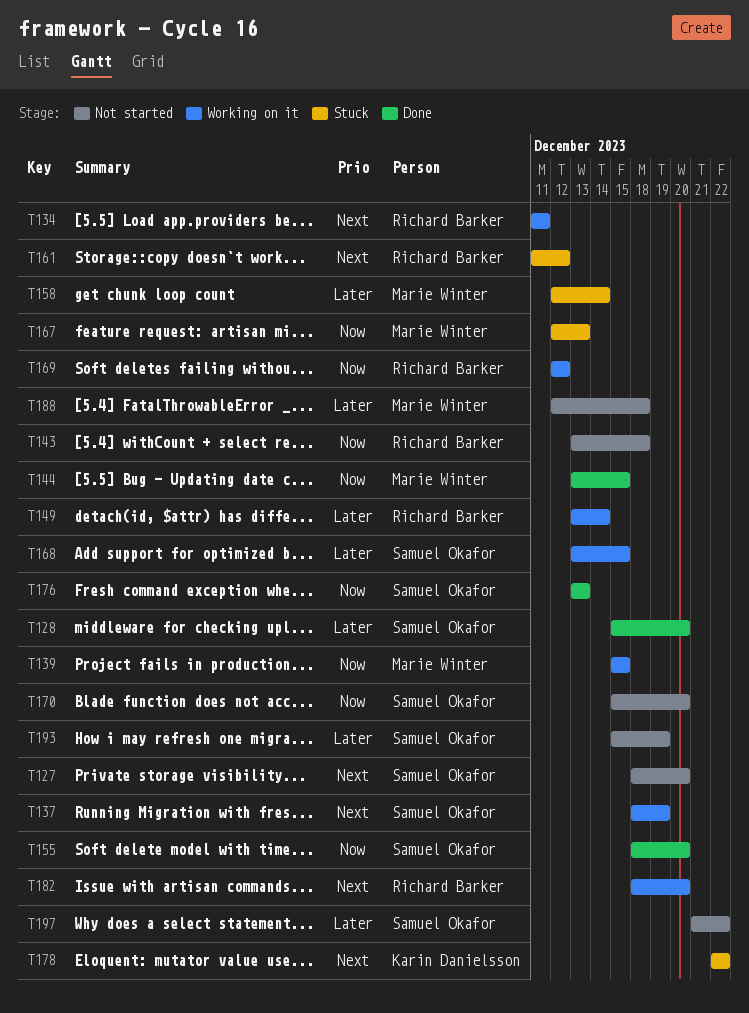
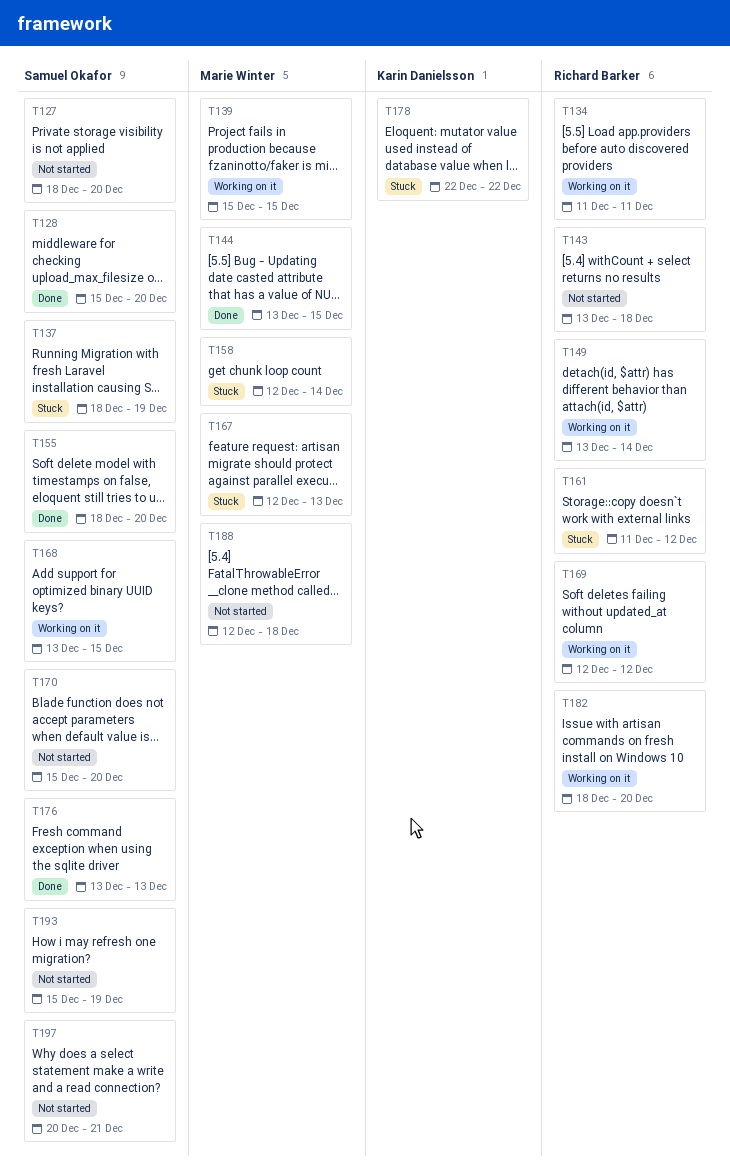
T137, status: Working on it -> Stuck
T197, start: Dec 21 -> Dec 20
T197, due: Dec 22 -> Dec 21

